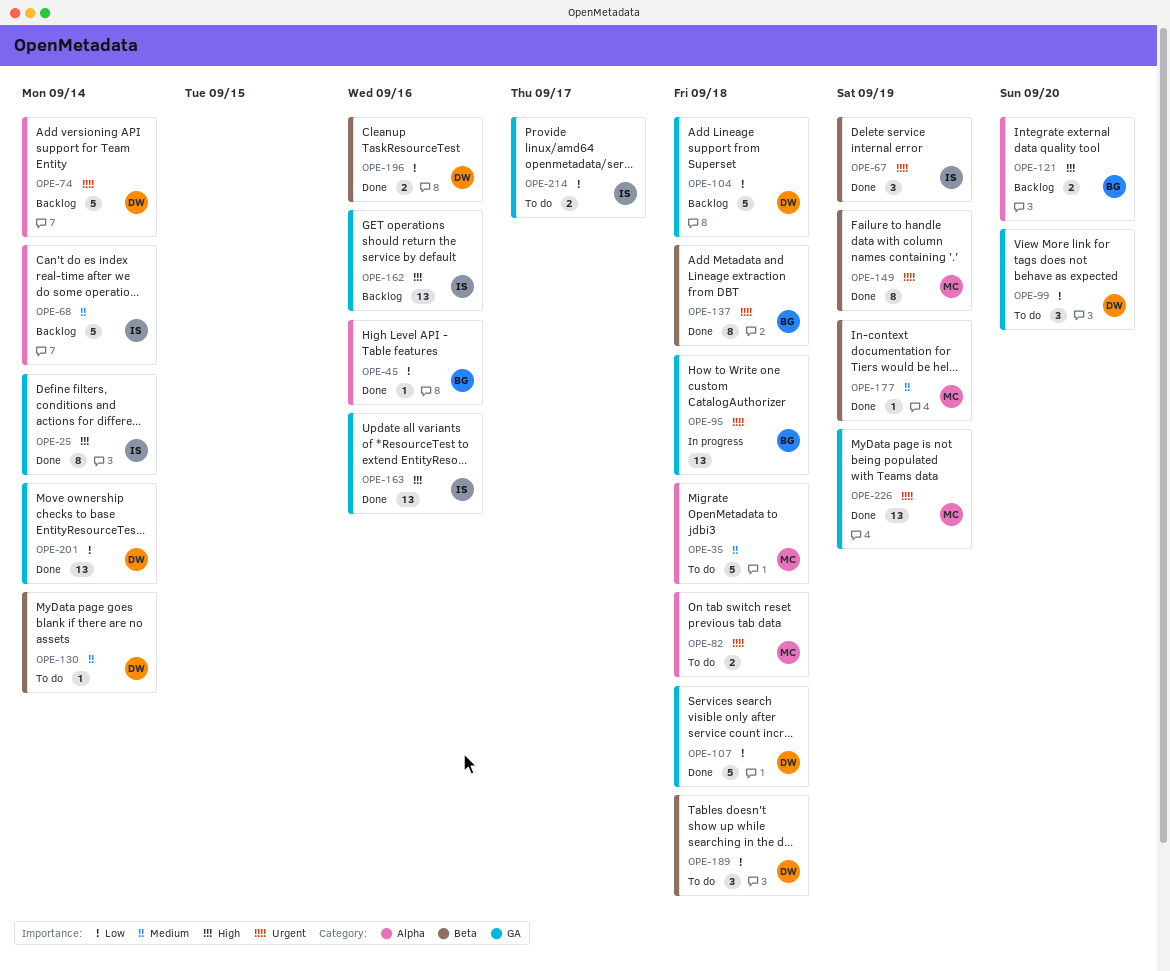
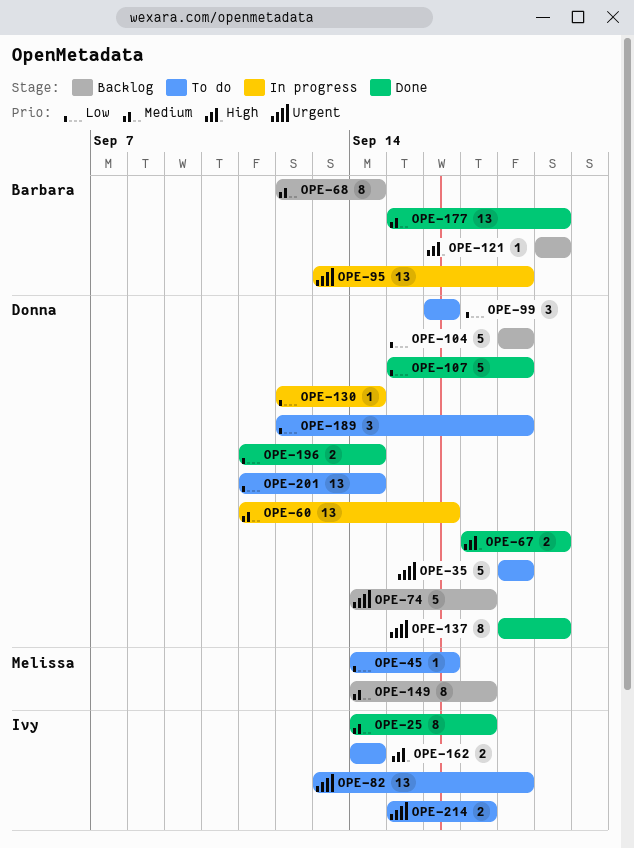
OPE-25, priority: High -> Medium
OPE-25, due: Sep 14 -> Sep 17
OPE-35, owner: Melissa -> Donna
OPE-35, priority: Medium -> Urgent
OPE-45, status: Done -> To do
OPE-45, owner: Barbara -> Melissa
OPE-60: none -> present
OPE-67, owner: Ivy -> Donna
OPE-67, priority: Urgent -> High
OPE-67, estimate: 3 -> 2
OPE-68, owner: Ivy -> Barbara
OPE-68, estimate: 5 -> 8
OPE-74, due: Sep 14 -> Sep 17
OPE-82, owner: Melissa -> Ivy
OPE-82, estimate: 2 -> 13
OPE-99, due: Sep 20 -> Sep 16
OPE-121, estimate: 2 -> 1
OPE-121, due: Sep 20 -> Sep 19
OPE-130, status: To do -> In progress
OPE-130, priority: Medium -> Low
OPE-137, owner: Barbara -> Donna
OPE-137, due: Sep 18 -> Sep 19
OPE-149, status: Done -> Backlog
OPE-149, priority: Urgent -> Medium
OPE-149, due: Sep 19 -> Sep 17
OPE-162, status: Backlog -> To do
OPE-162, estimate: 13 -> 2
OPE-162, due: Sep 16 -> Sep 14
OPE-163: present -> none
OPE-177, owner: Melissa -> Barbara
OPE-177, estimate: 1 -> 13
OPE-196, due: Sep 16 -> Sep 14
OPE-201, status: Done -> To do
OPE-214, priority: Low -> Urgent
OPE-226: present -> none

